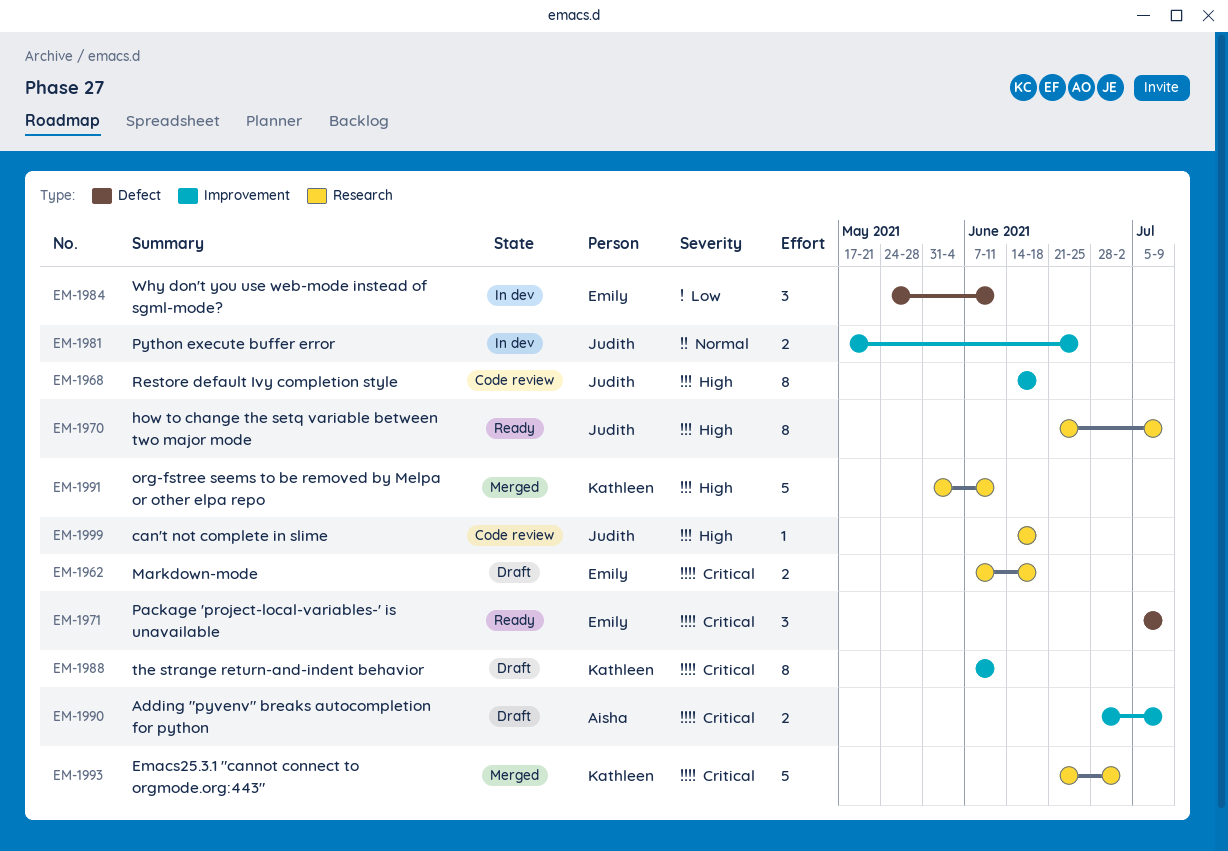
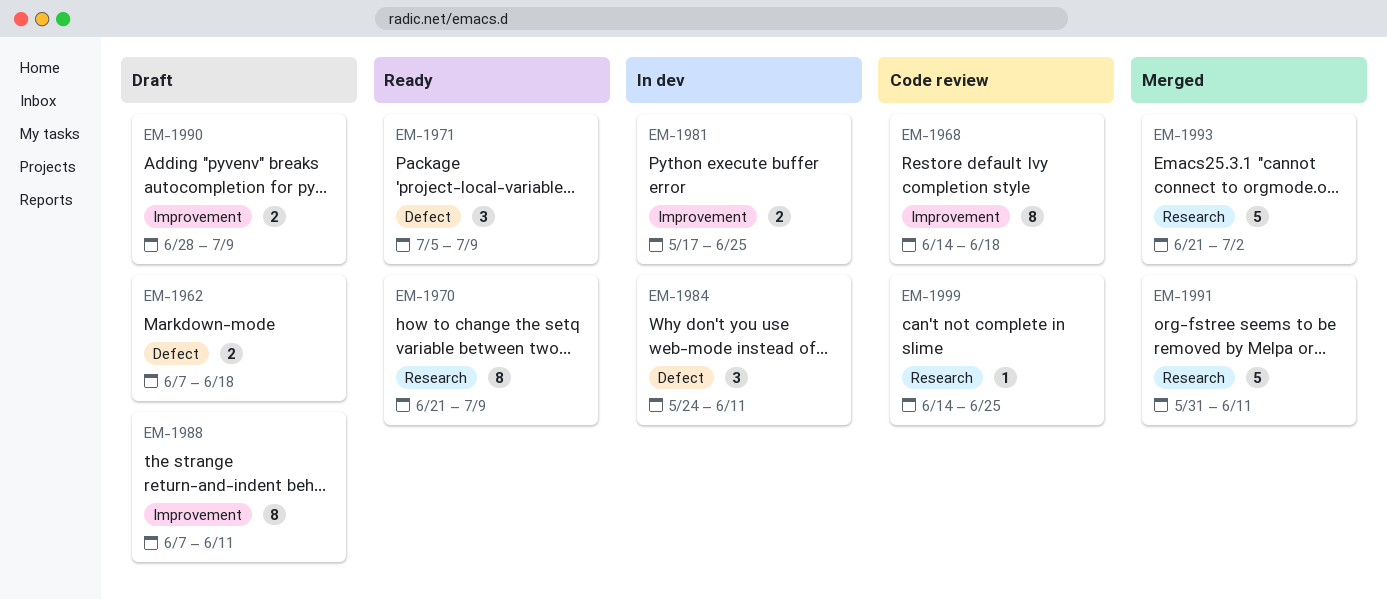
EM-1962, label: Research -> Defect
EM-1999, due: Jun 18 -> Jun 25

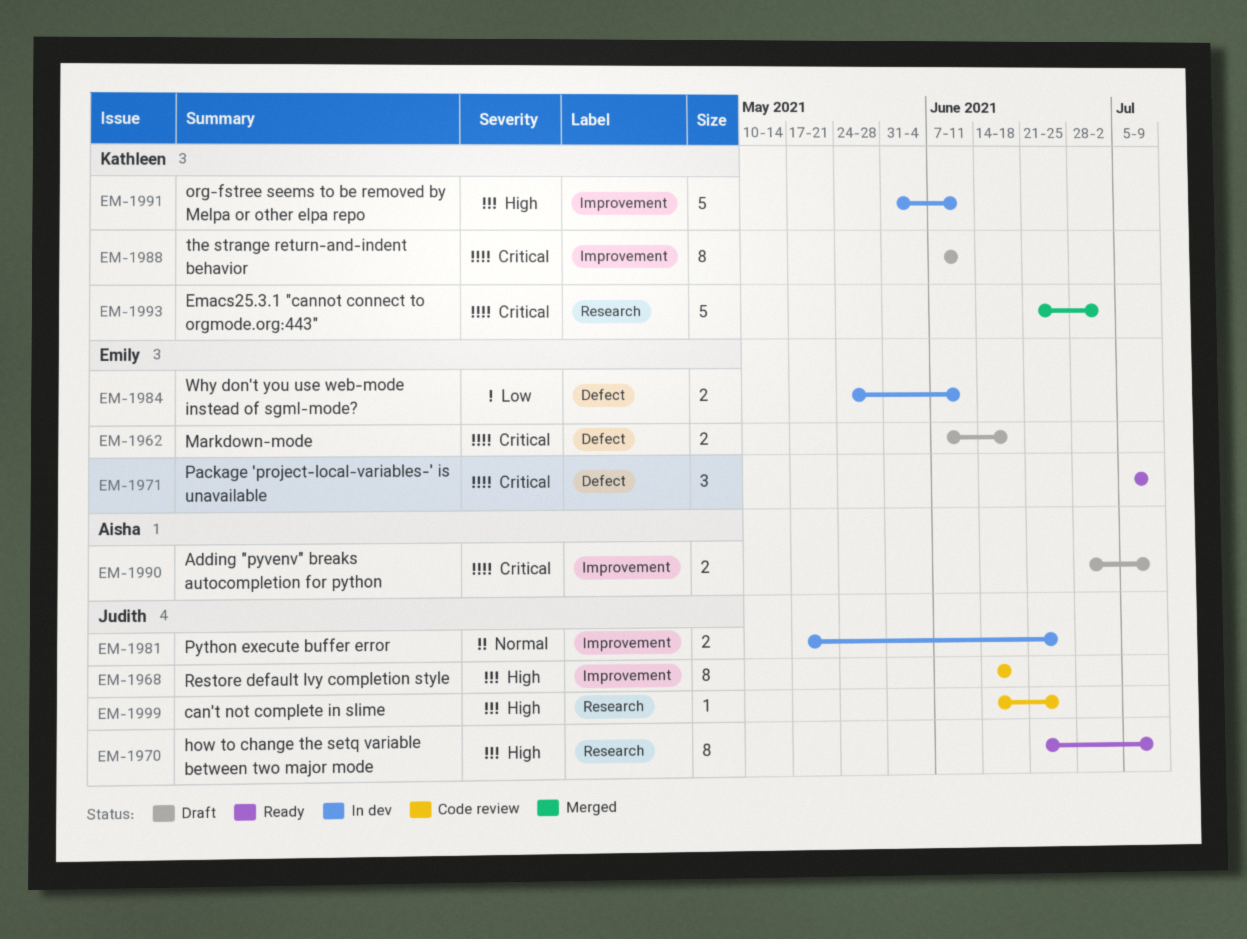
EM-1984, estimate: 3 -> 2
EM-1991, status: Merged -> In dev
EM-1991, label: Research -> Improvement

